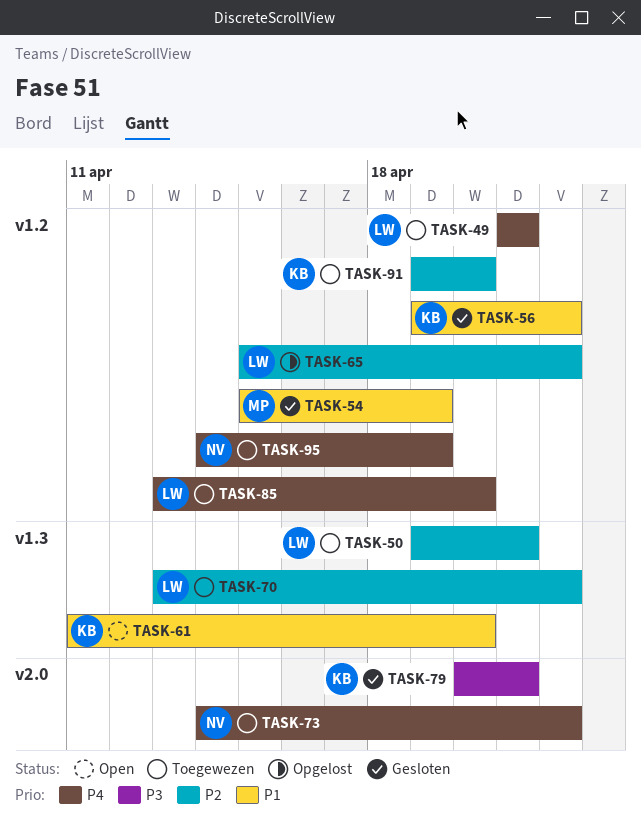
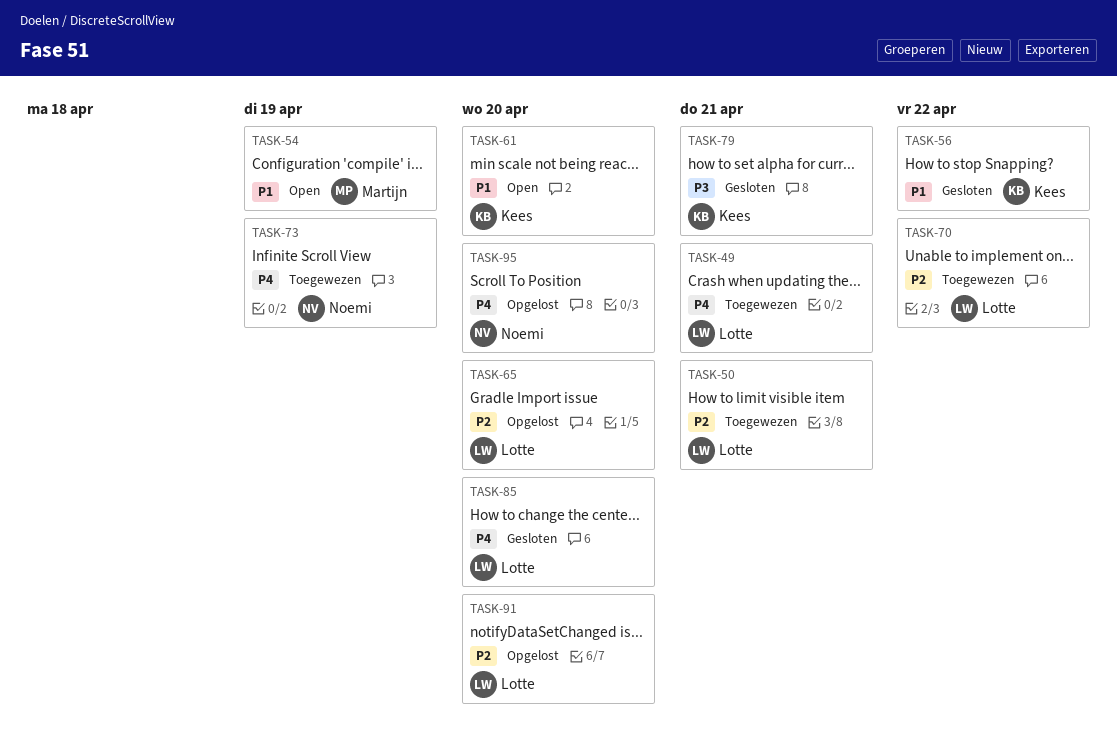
TASK-54, status: Gesloten -> Open
TASK-65, due: Apr 22 -> Apr 20
TASK-73, due: Apr 22 -> Apr 19
TASK-85, status: Toegewezen -> Gesloten
TASK-91, status: Toegewezen -> Opgelost
TASK-91, owner: Kees -> Lotte
TASK-95, status: Toegewezen -> Opgelost
TASK-95, due: Apr 19 -> Apr 20

